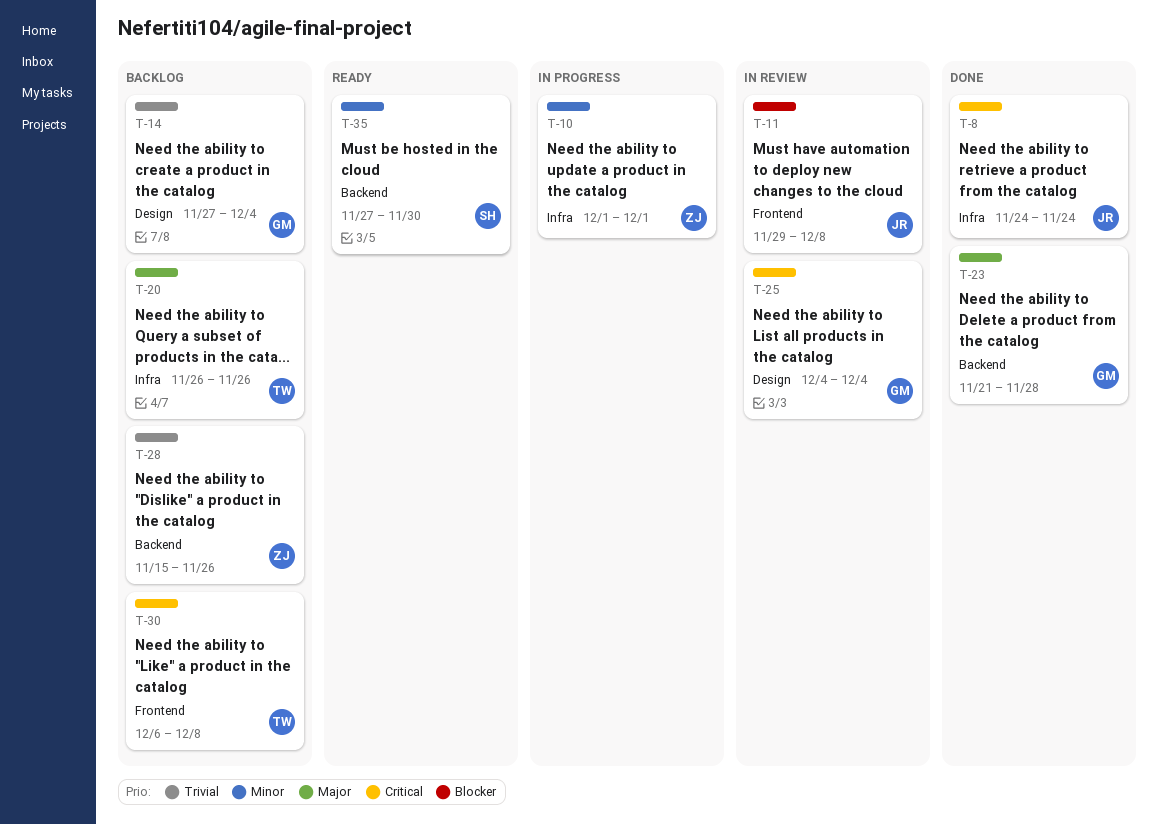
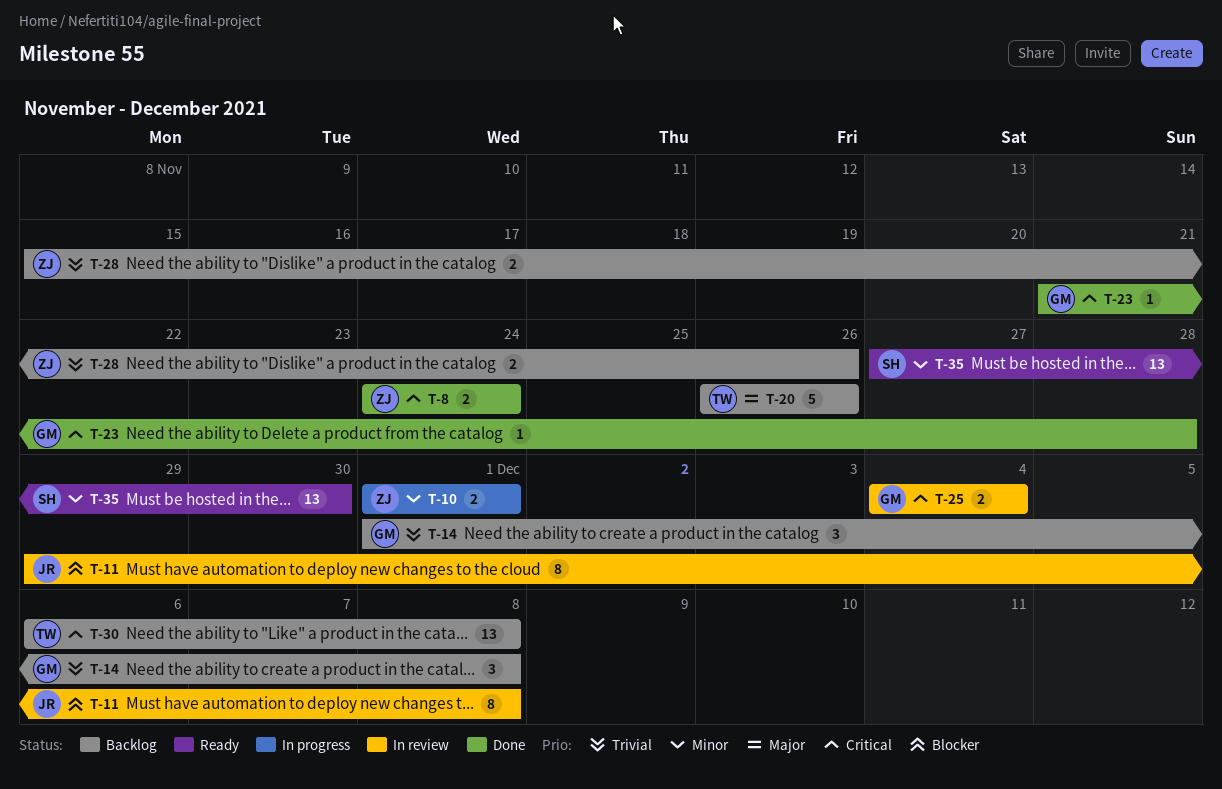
T-8, owner: JR -> ZJ
T-14, start: Nov 27 -> Dec 1
T-14, due: Dec 4 -> Dec 8
T-23, priority: Major -> Critical

